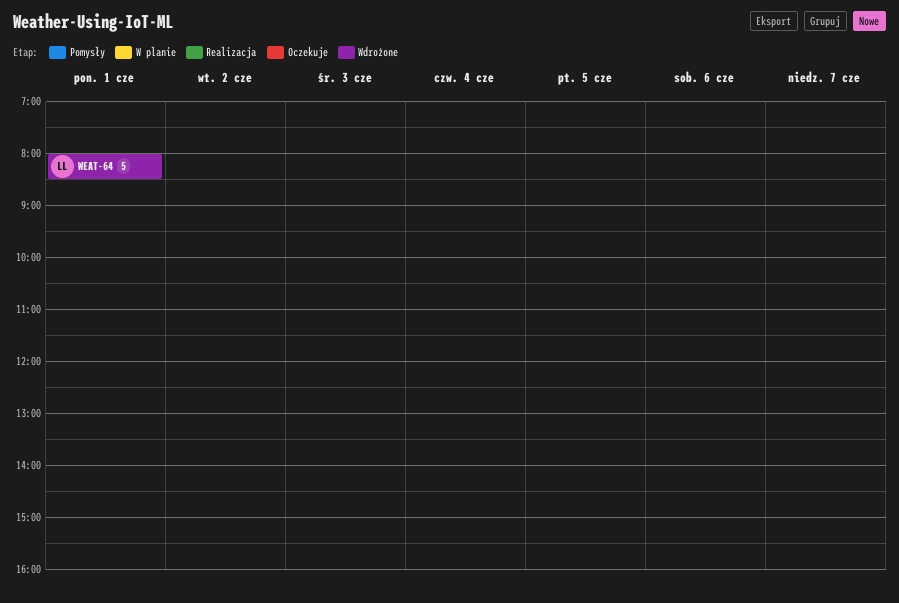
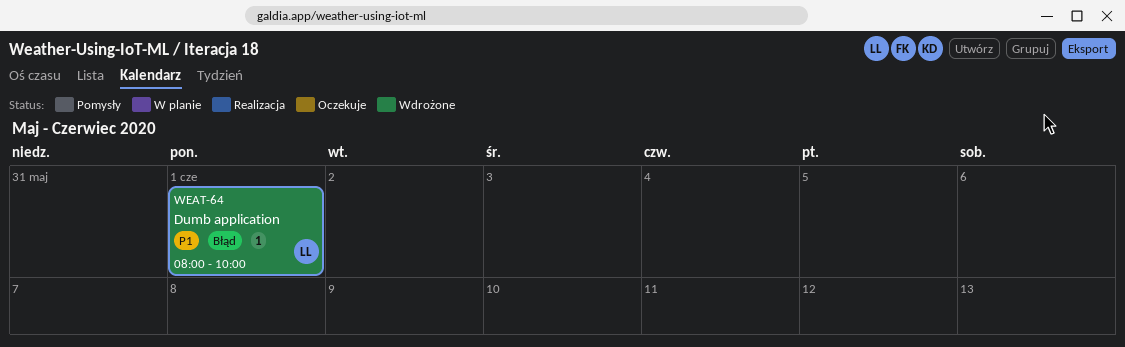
WEAT-64, estimate: 5 -> 1
WEAT-64, ends: 08:30 -> 10:00

